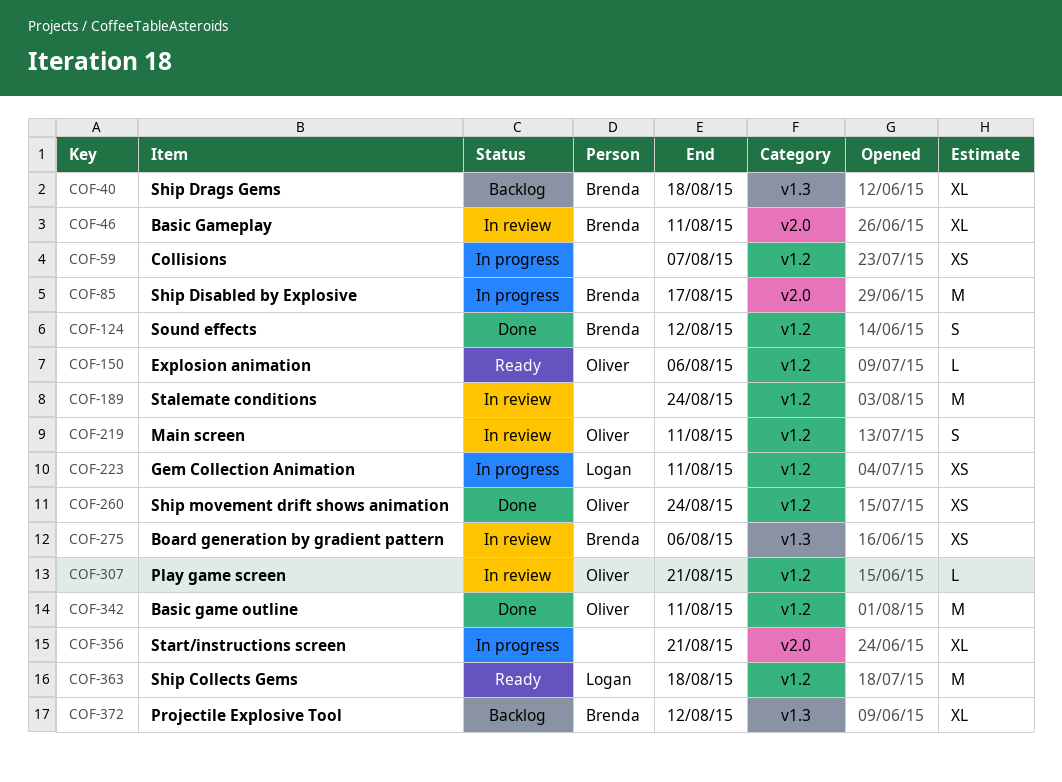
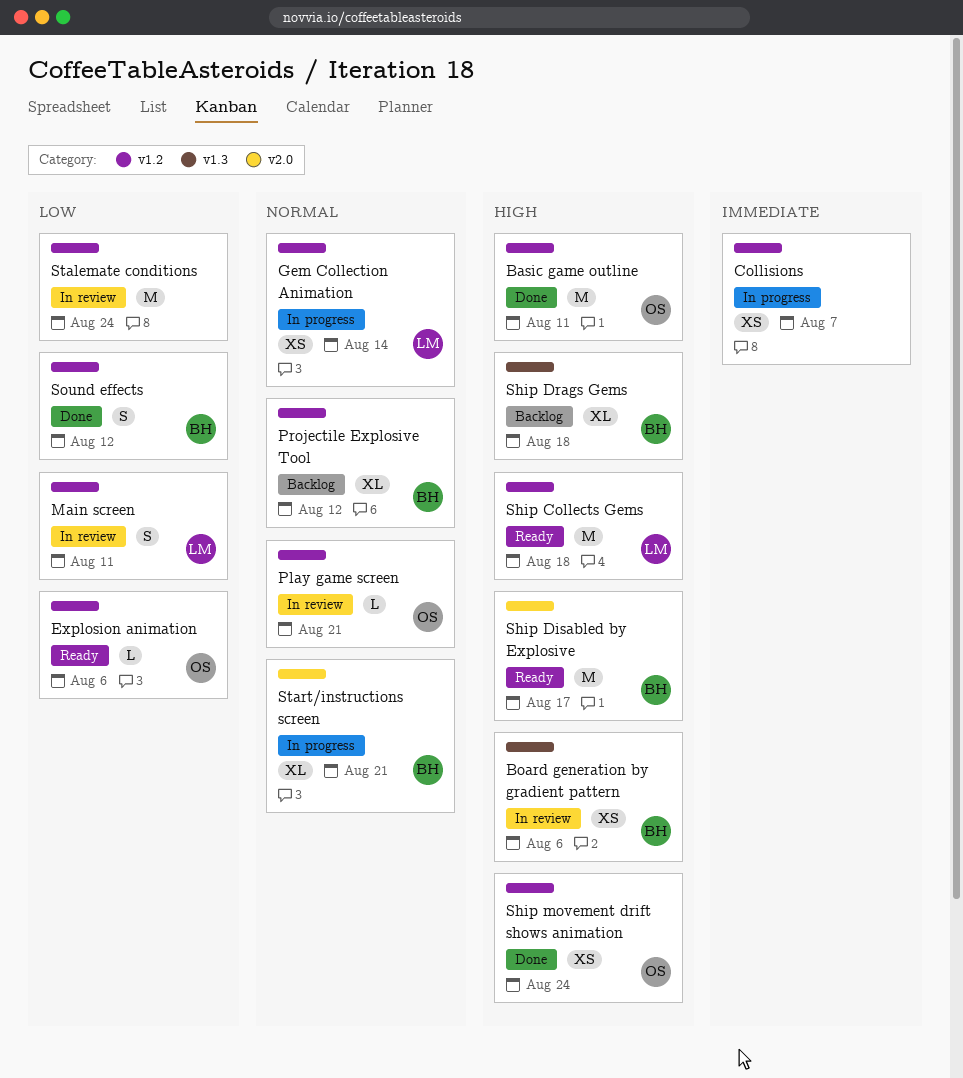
Basic Gameplay: present -> none
Gem Collection Animation, due: Aug 11 -> Aug 14
Main screen, owner: Oliver -> Logan
Projectile Explosive Tool, label: v1.3 -> v1.2
Ship Disabled by Explosive, status: In progress -> Ready
Start/instructions screen, owner: none -> Brenda

